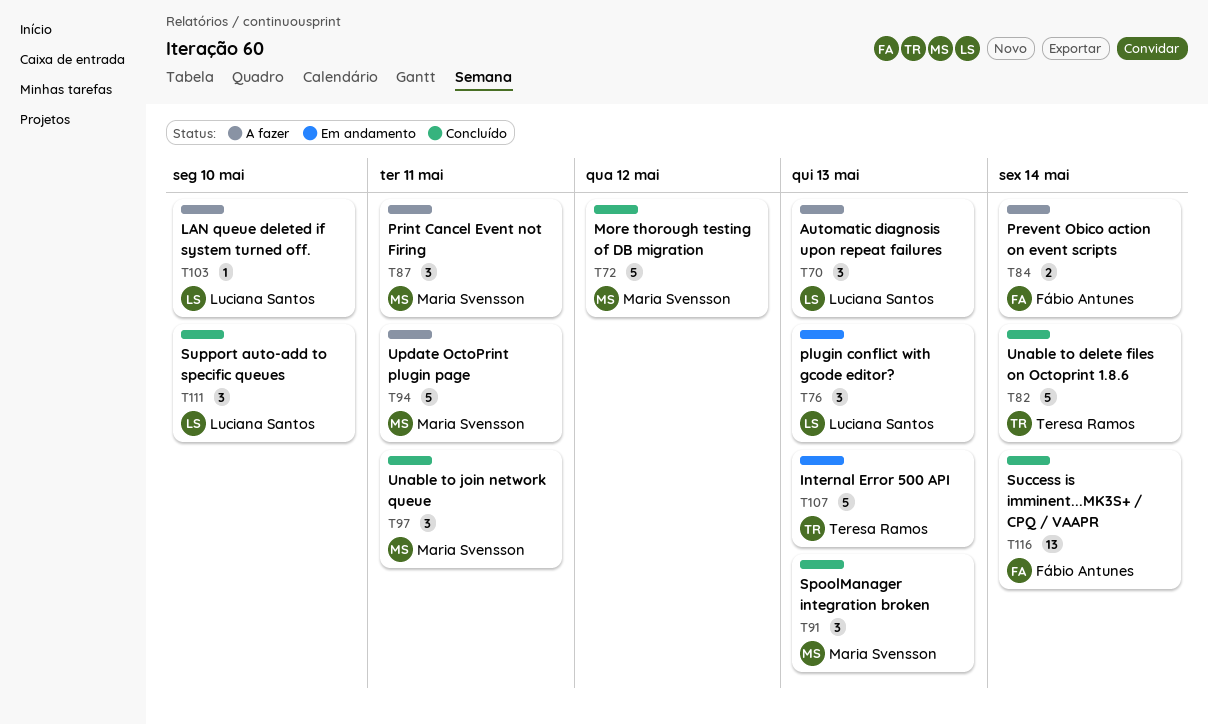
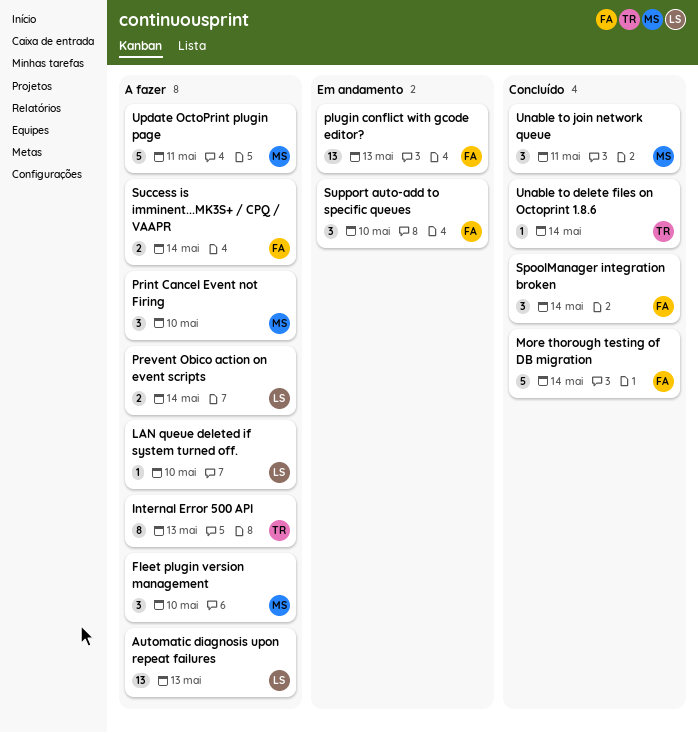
Automatic diagnosis upon repeat failures, estimate: 3 -> 13
Fleet plugin version management: none -> present
Internal Error 500 API, status: Em andamento -> A fazer
Internal Error 500 API, estimate: 5 -> 8
More thorough testing of DB migration, owner: Maria Svensson -> Fábio Antunes
More thorough testing of DB migration, due: May 12 -> May 14
plugin conflict with gcode editor?, owner: Luciana Santos -> Fábio Antunes
plugin conflict with gcode editor?, estimate: 3 -> 13
Prevent Obico action on event scripts, owner: Fábio Antunes -> Luciana Santos
Print Cancel Event not Firing, due: May 11 -> May 10
SpoolManager integration broken, owner: Maria Svensson -> Fábio Antunes
SpoolManager integration broken, due: May 13 -> May 14
Success is imminent...MK3S+ / CPQ / VAAPR, status: Concluído -> A fazer
Success is imminent...MK3S+ / CPQ / VAAPR, estimate: 13 -> 2
Support auto-add to specific queues, status: Concluído -> Em andamento
Support auto-add to specific queues, owner: Luciana Santos -> Fábio Antunes
Unable to delete files on Octoprint 1.8.6, estimate: 5 -> 1

